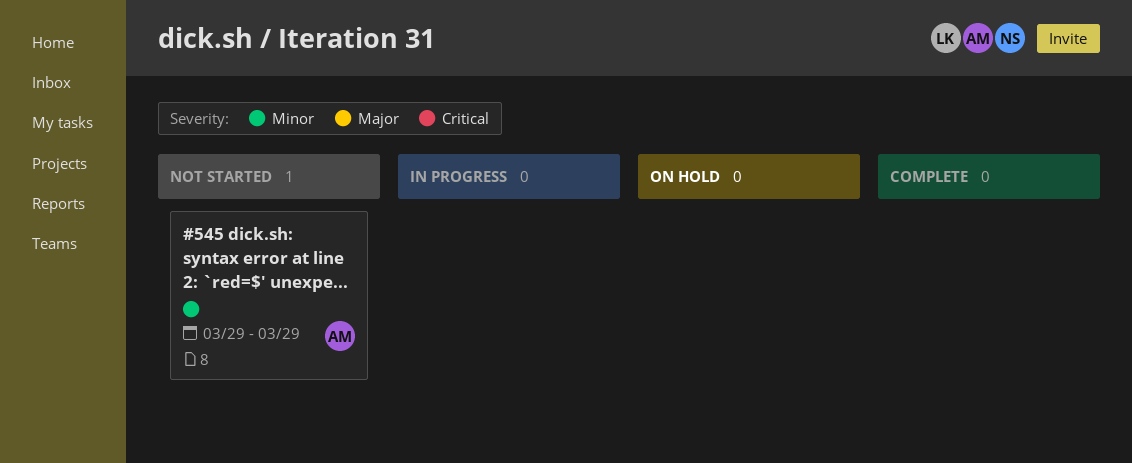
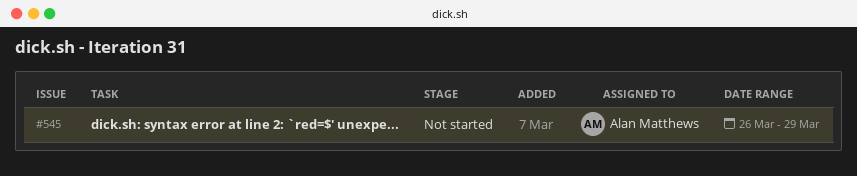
#545, start: Mar 29 -> Mar 26

